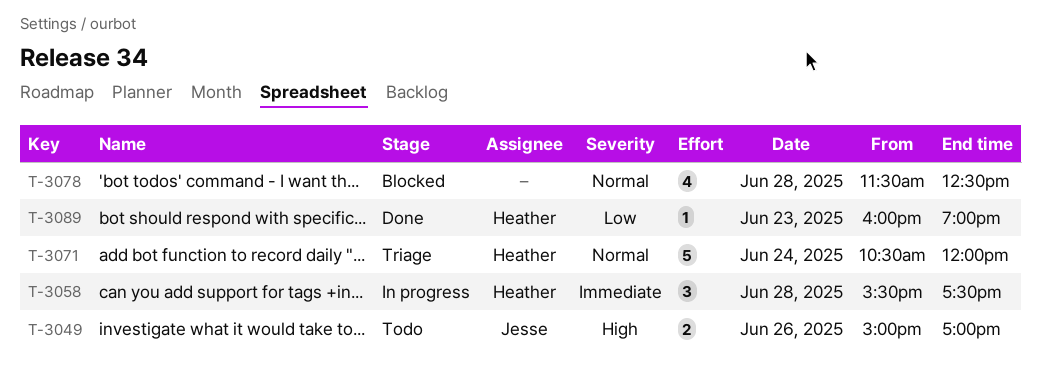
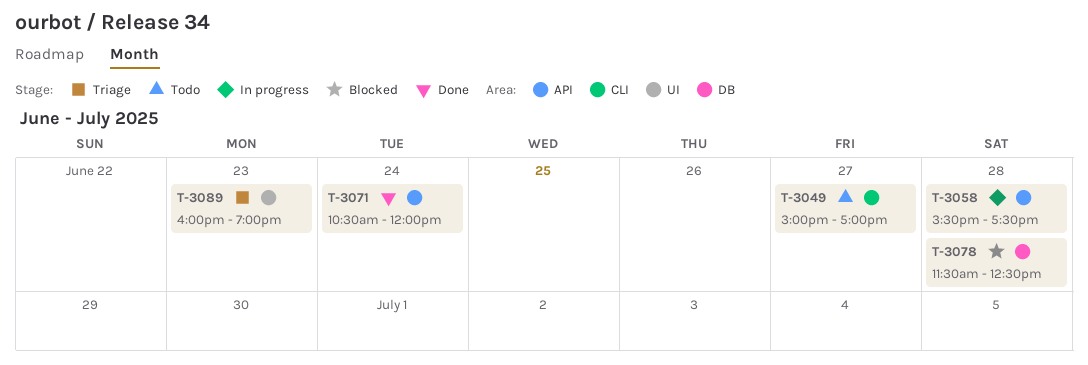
T-3049, day: Jun 26 -> Jun 27
T-3071, status: Triage -> Done
T-3089, status: Done -> Triage

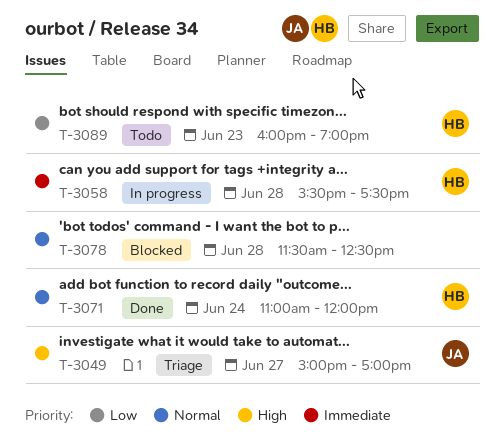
T-3049, status: Todo -> Triage
T-3071, begins: 10:30 -> 11:00
T-3089, status: Triage -> Todo

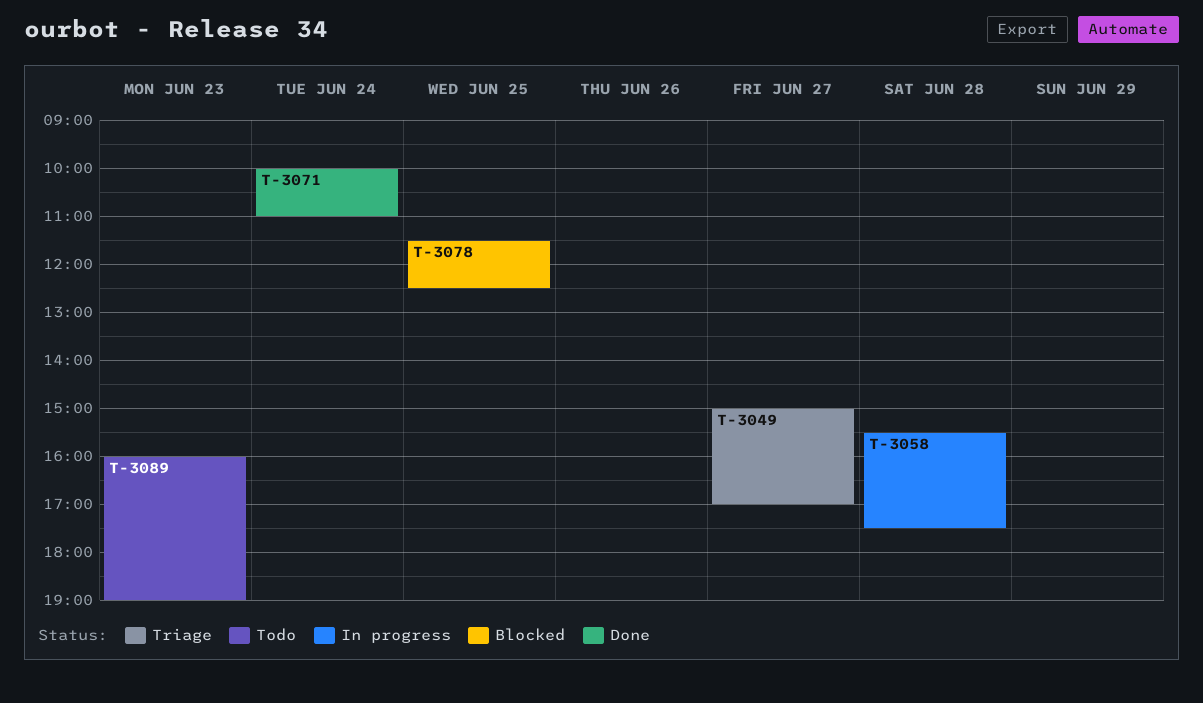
T-3071, begins: 11:00 -> 10:00
T-3071, ends: 12:00 -> 11:00
T-3078, day: Jun 28 -> Jun 25

